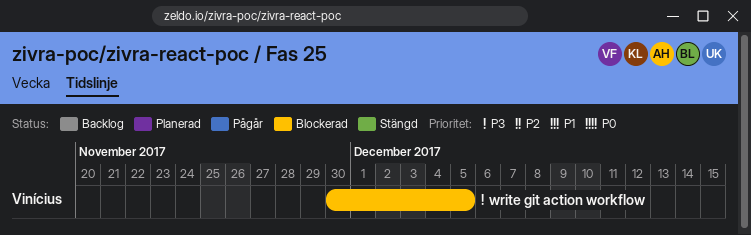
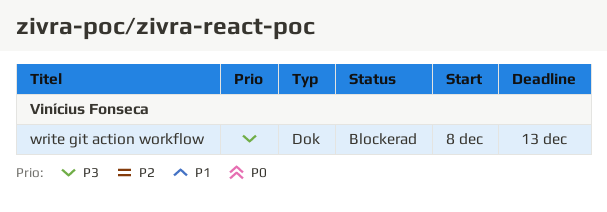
write git action workflow, start: Nov 30 -> Dec 8
write git action workflow, due: Dec 5 -> Dec 13

